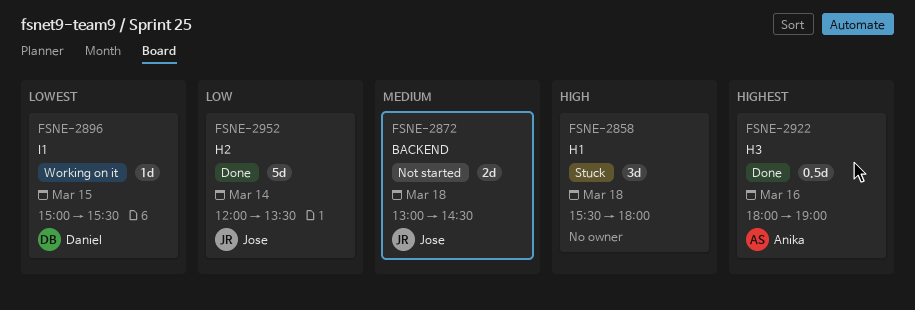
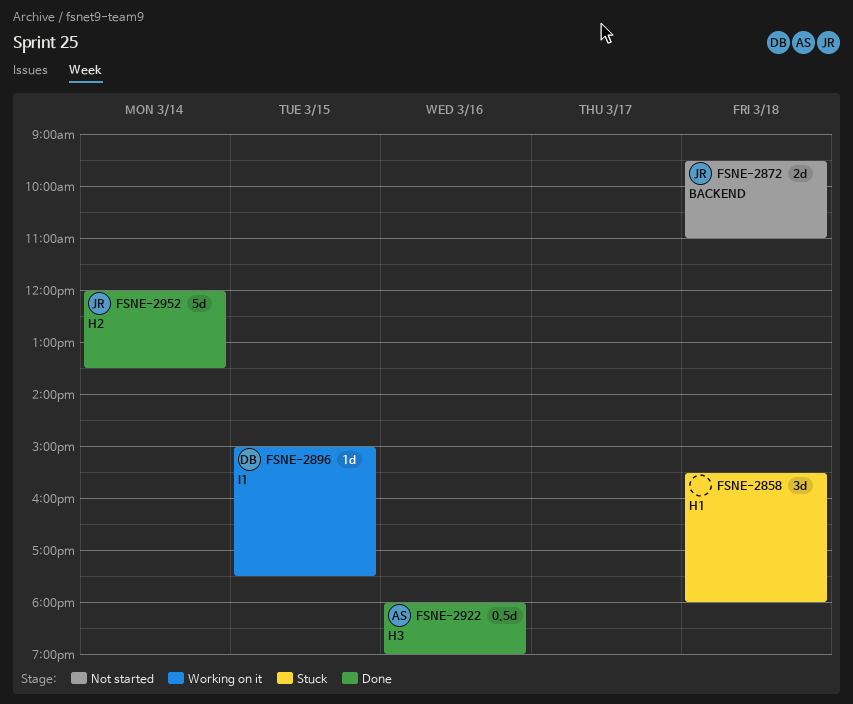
FSNE-2872, begins: 13:00 -> 09:30
FSNE-2872, ends: 14:30 -> 11:00
FSNE-2896, ends: 15:30 -> 17:30

